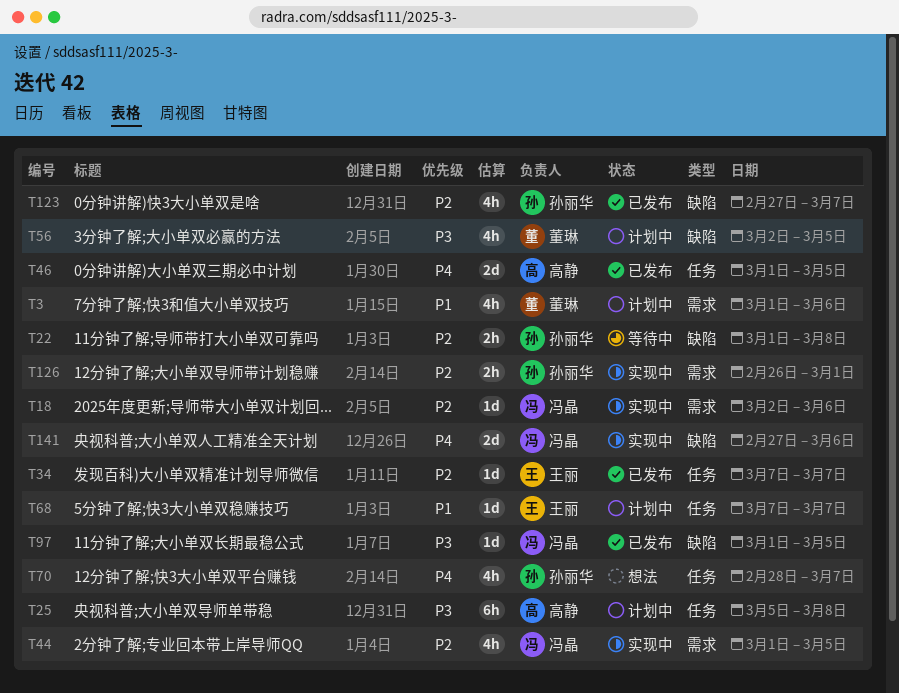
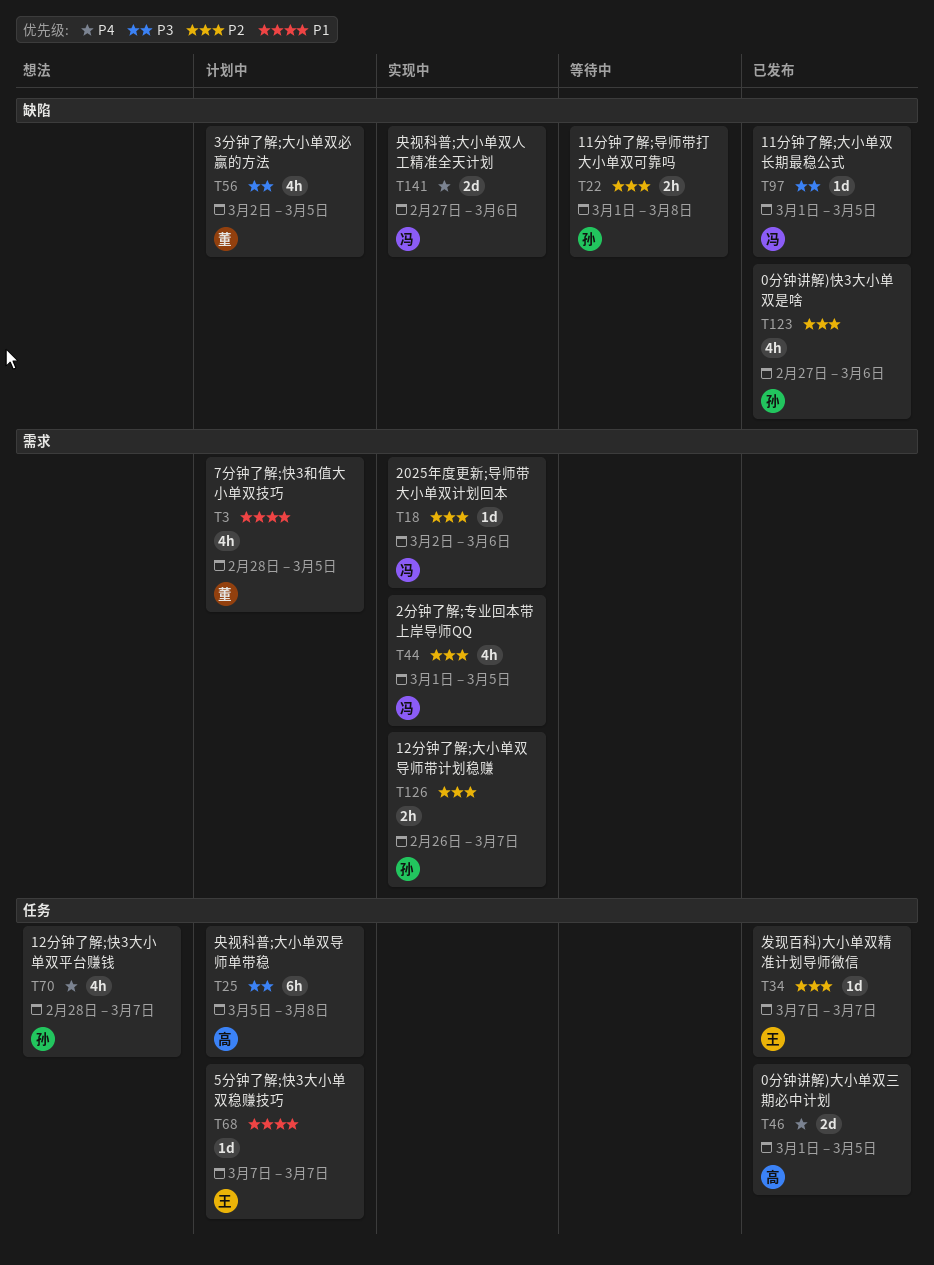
T3, start: Mar 1 -> Feb 28
T3, due: Mar 6 -> Mar 5
T123, due: Mar 7 -> Mar 6
T126, due: Mar 1 -> Mar 7

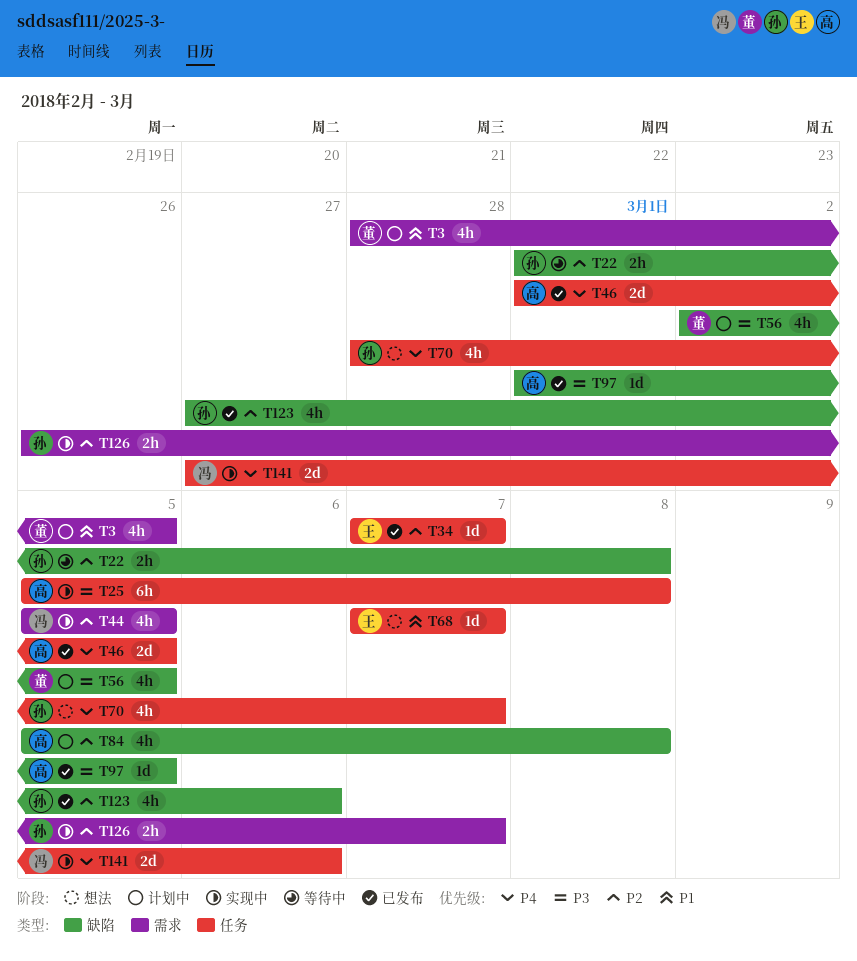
T18: present -> none
T25, status: 计划中 -> 实现中
T44, start: Mar 1 -> Mar 5
T68, status: 计划中 -> 想法
T84: none -> present
T97, owner: 冯 -> 高
T141, label: 缺陷 -> 任务

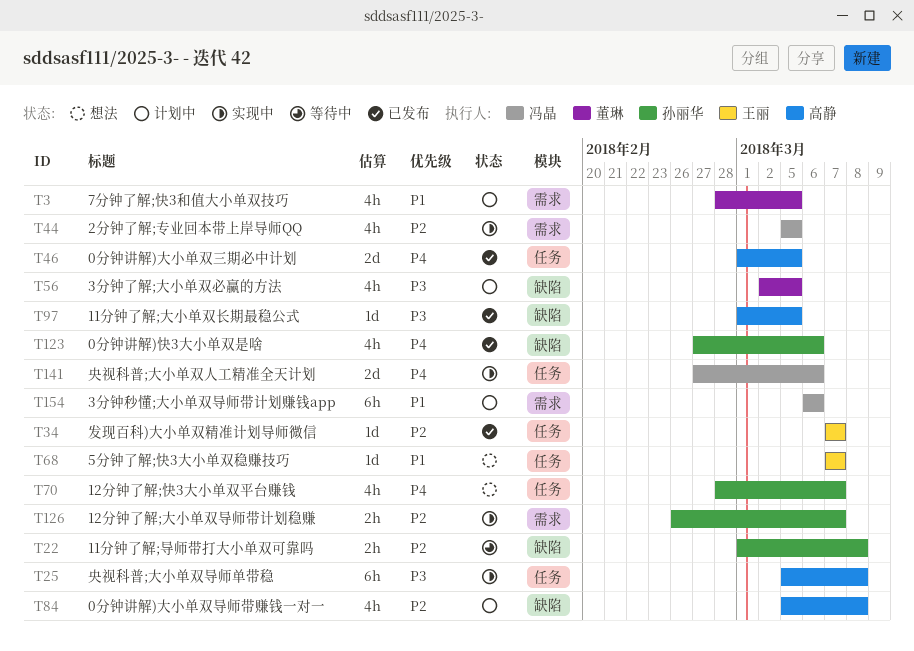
T123, priority: P2 -> P4
T154: none -> present

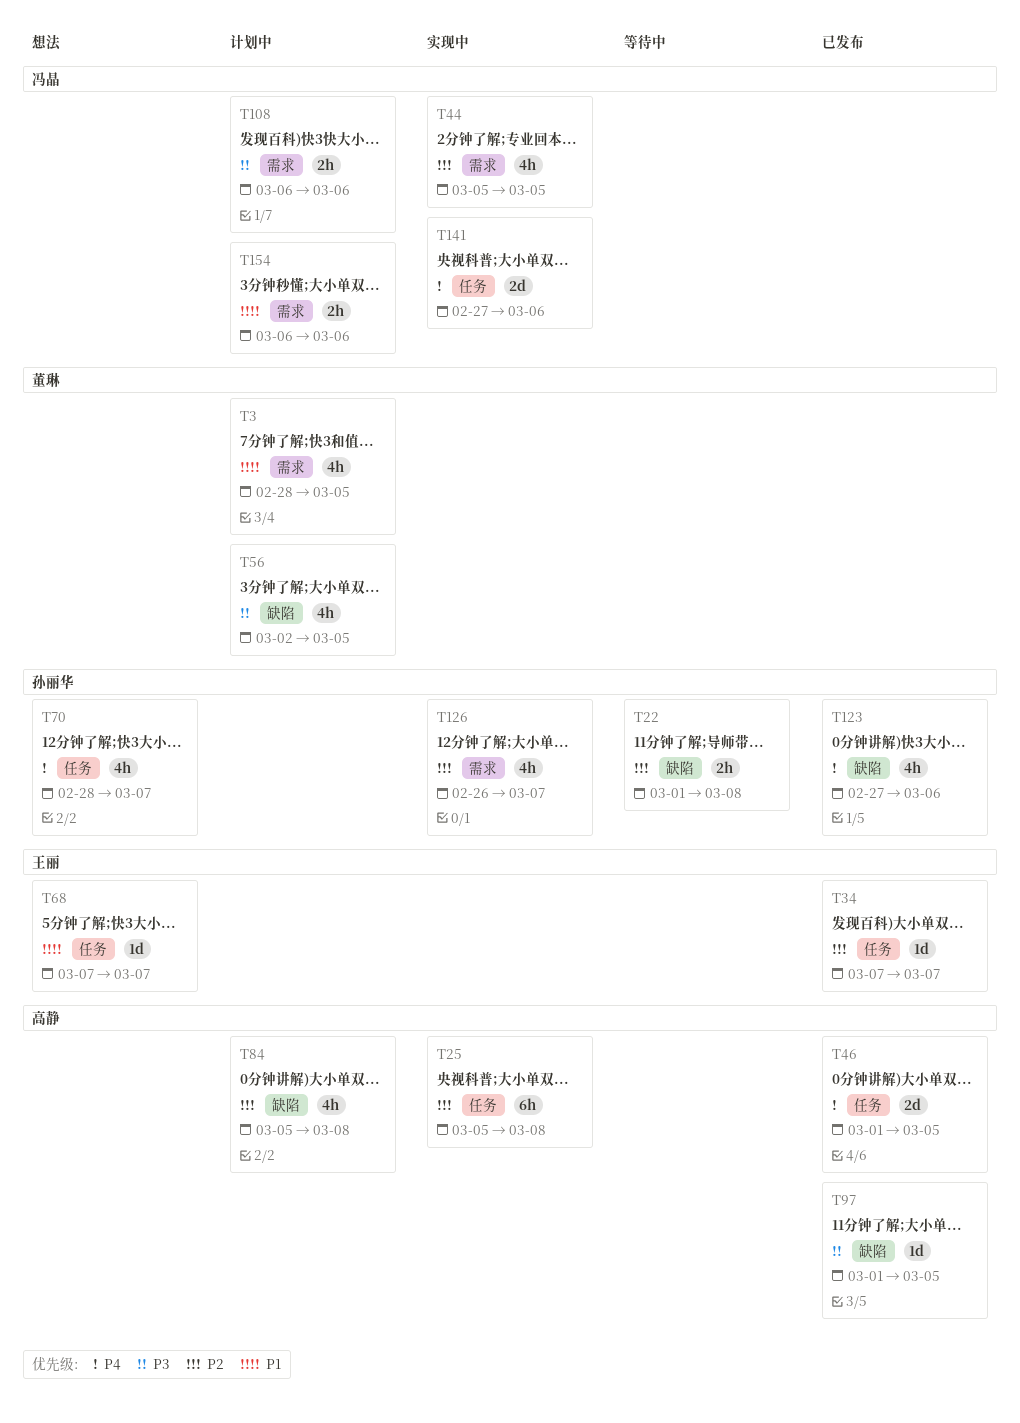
T25, priority: P3 -> P2
T108: none -> present
T126, estimate: 2h -> 4h
T154, estimate: 6h -> 2h

